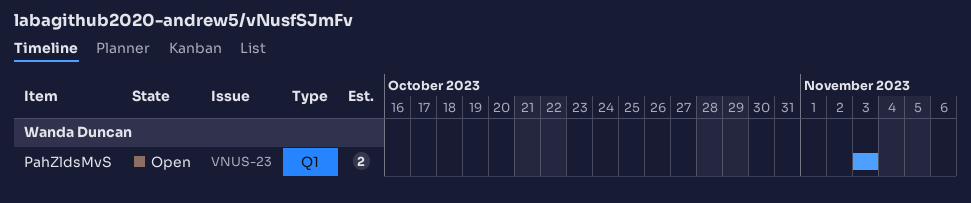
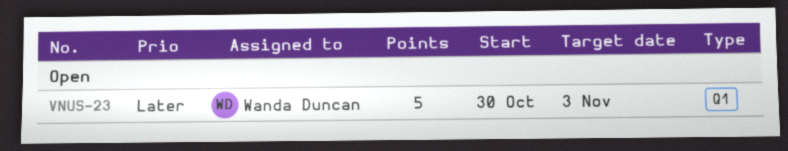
VNUS-23, estimate: 2 -> 5
VNUS-23, start: Nov 3 -> Oct 30

